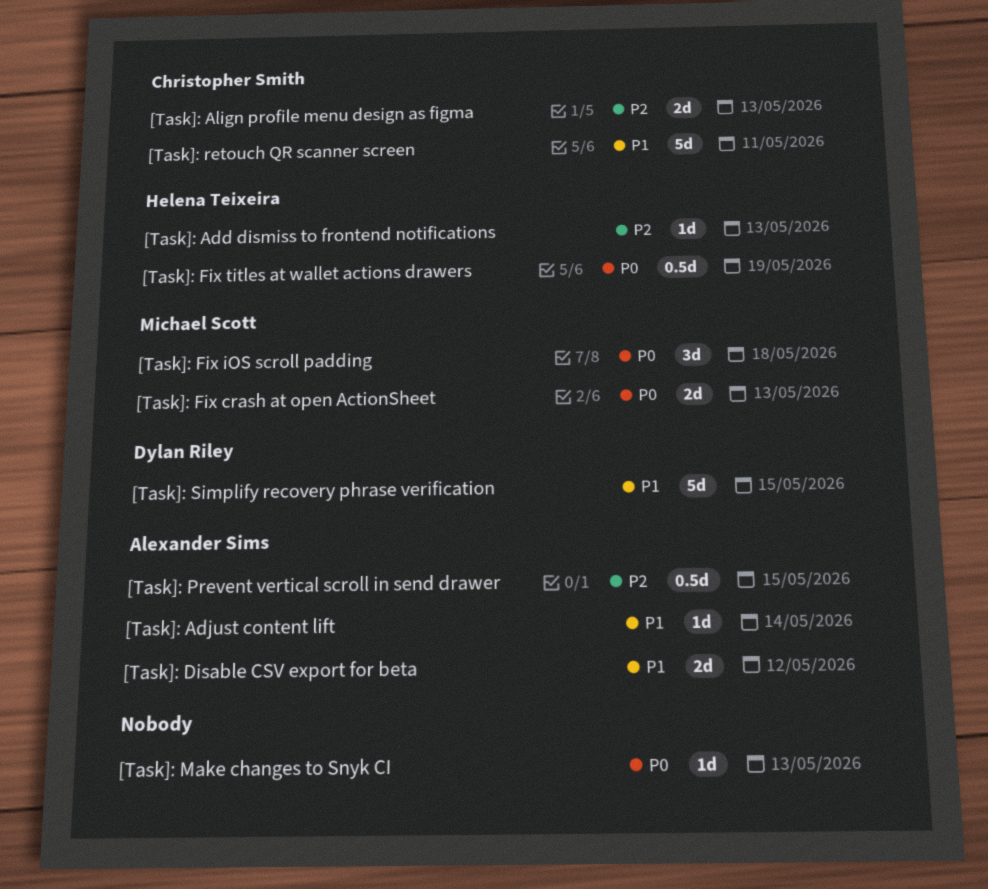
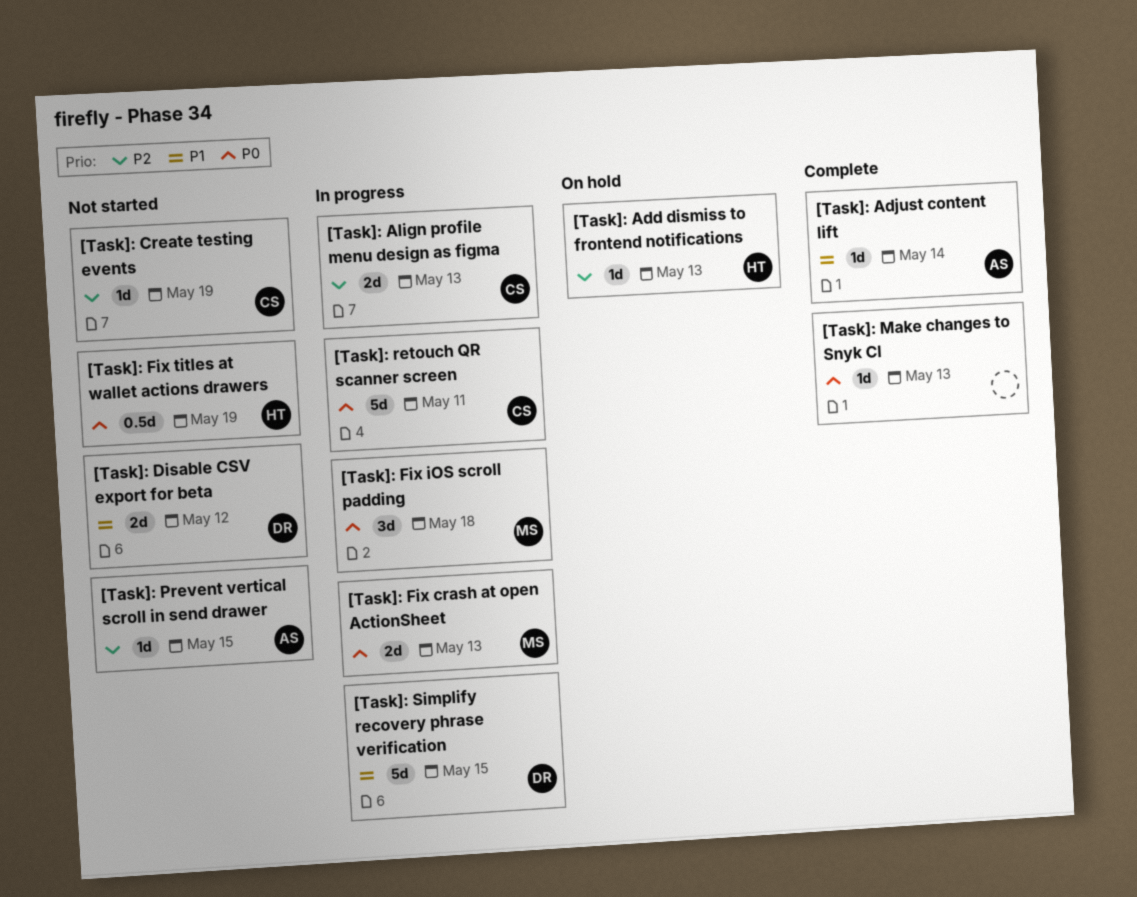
[Task]: Create testing events: none -> present
[Task]: Disable CSV export for beta, owner: Alexander Sims -> Dylan Riley
[Task]: Prevent vertical scroll in send drawer, estimate: 0.5d -> 1d
[Task]: retouch QR scanner screen, priority: P1 -> P0

